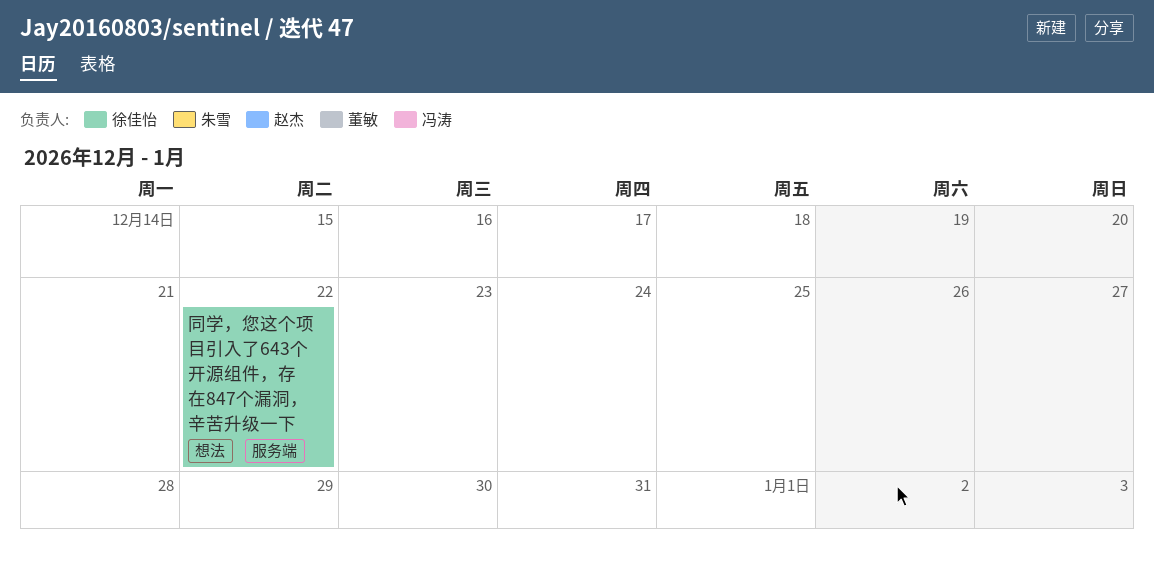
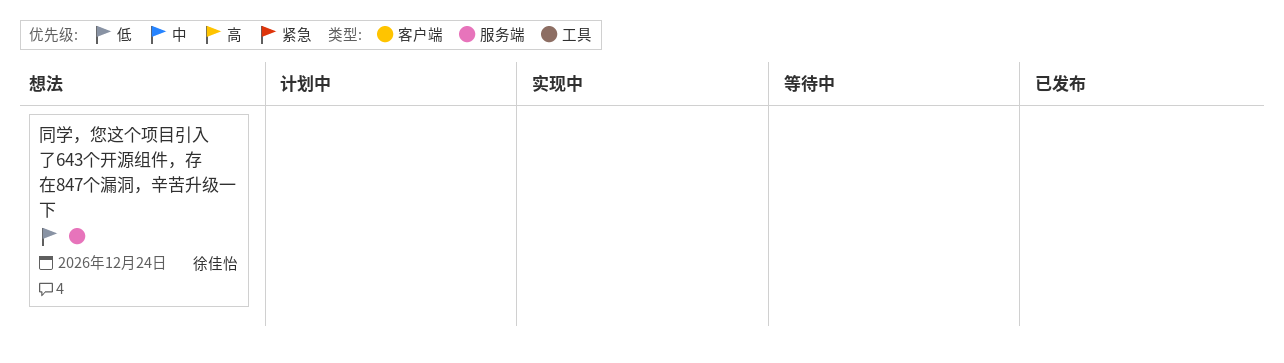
同学，您这个项目引入了643个开源组件，存在847个漏洞，辛苦升级一下, due: Dec 22 -> Dec 24

